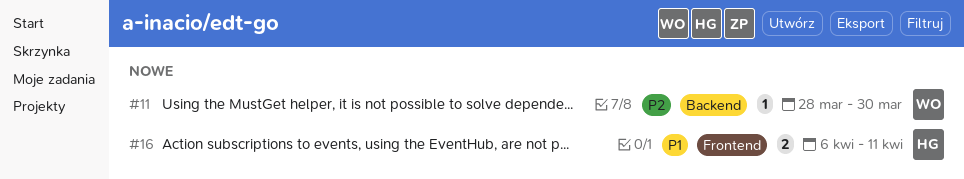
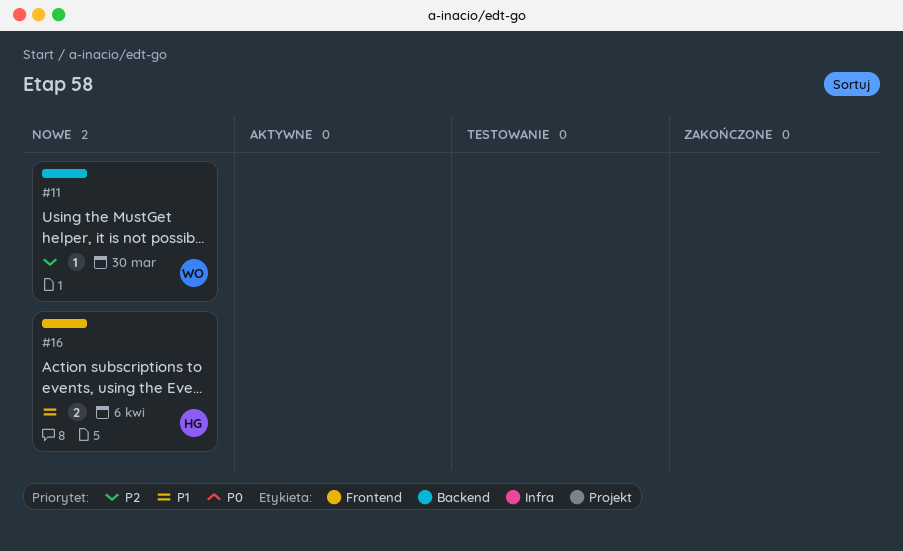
#16, due: Apr 11 -> Apr 6

